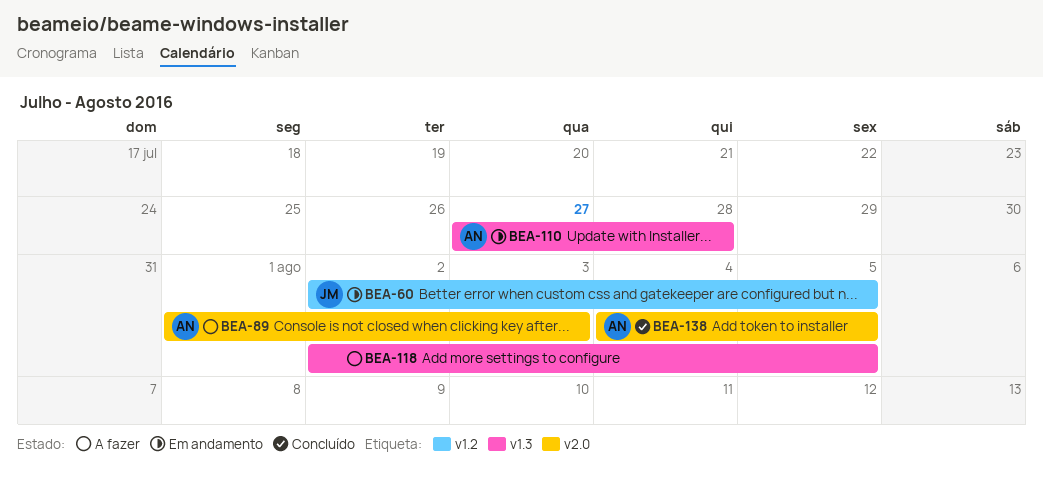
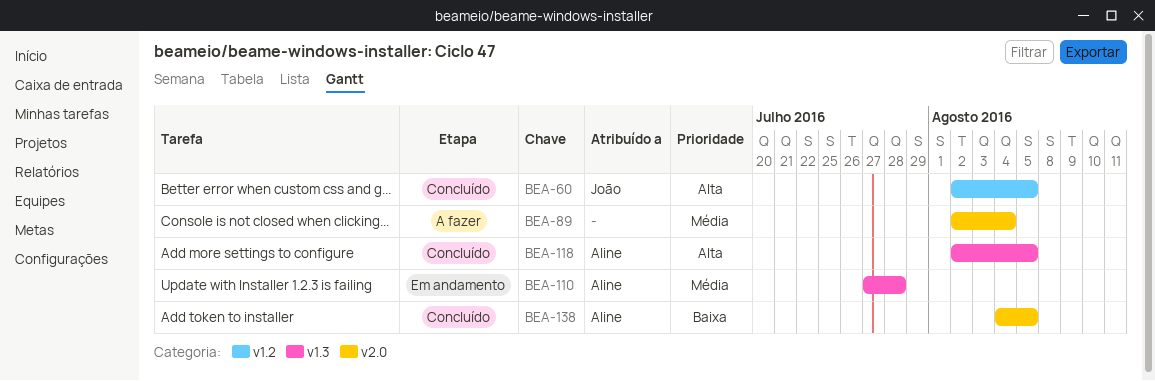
BEA-60, status: Em andamento -> Concluído
BEA-89, owner: Aline -> none
BEA-89, start: Aug 1 -> Aug 2
BEA-89, due: Aug 3 -> Aug 4
BEA-118, status: A fazer -> Concluído
BEA-118, owner: none -> Aline

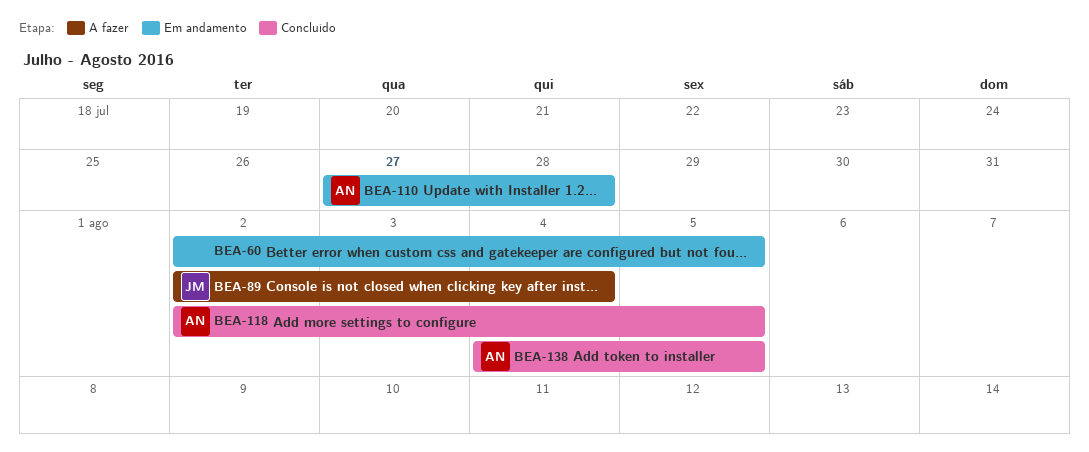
BEA-60, status: Concluído -> Em andamento
BEA-60, owner: João -> none
BEA-89, owner: none -> João

